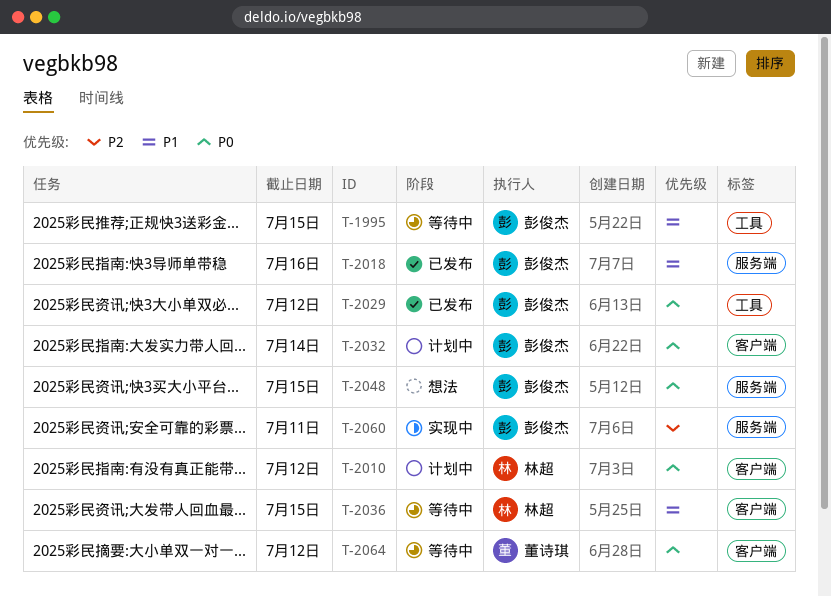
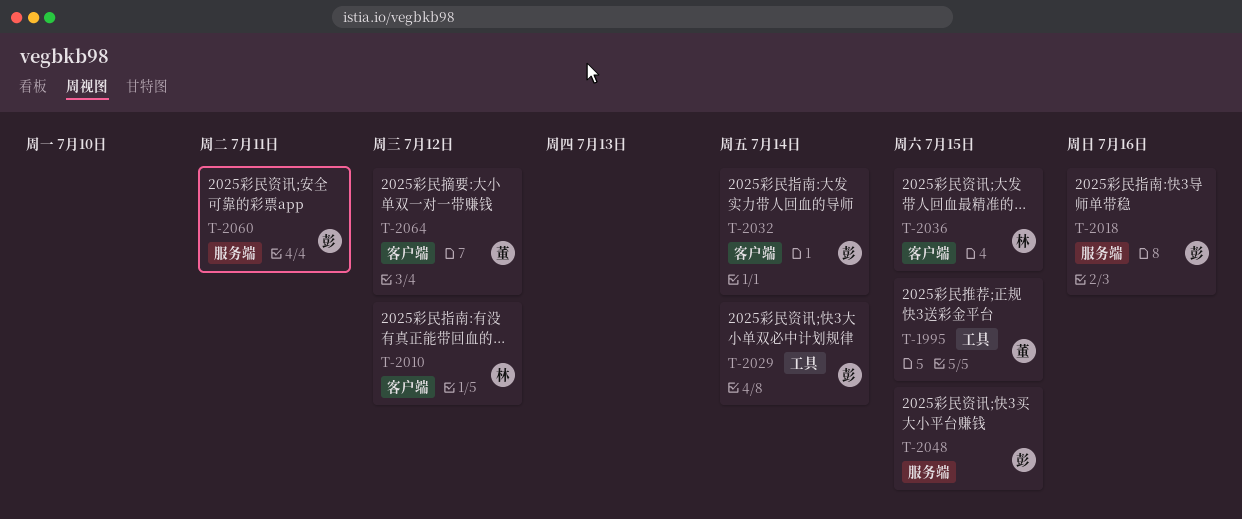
T-1995, owner: 彭俊杰 -> 董诗琪
T-2029, due: Jul 12 -> Jul 14

